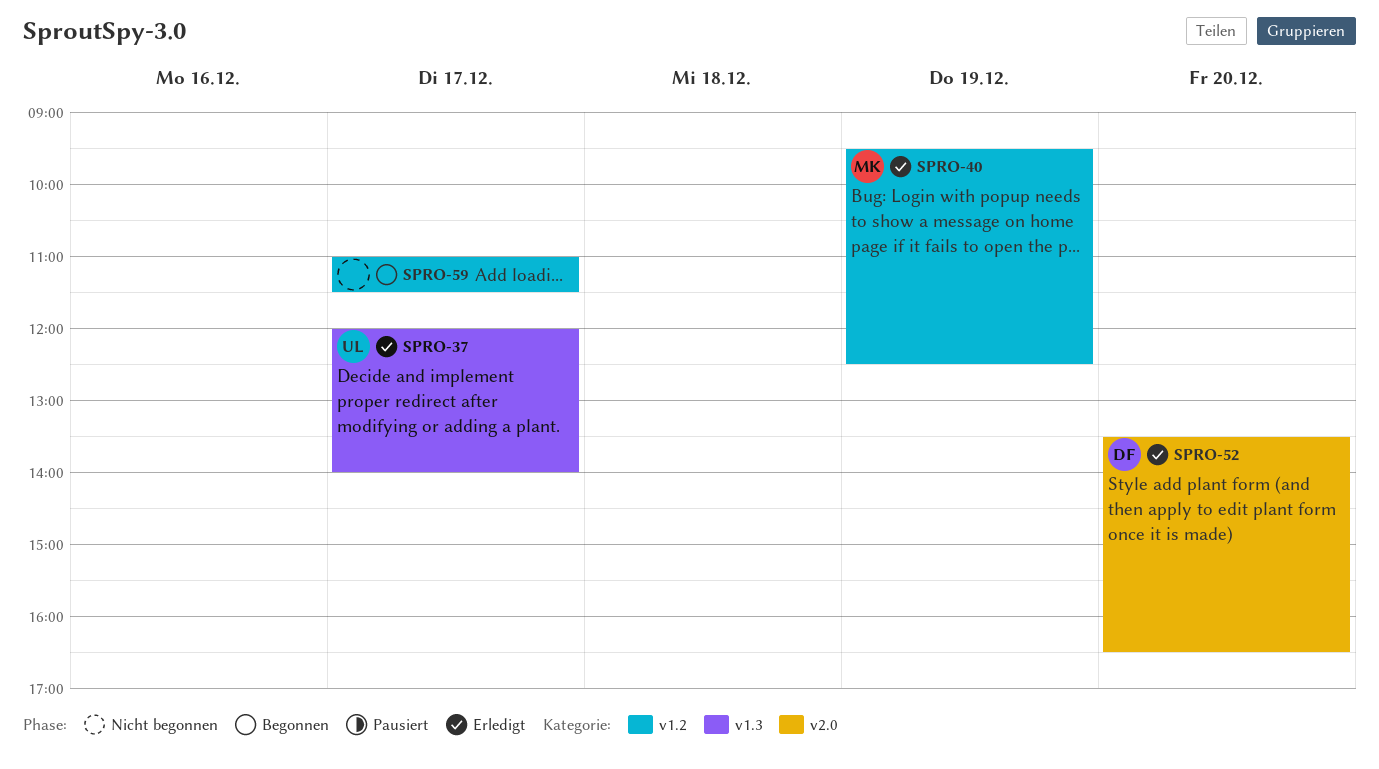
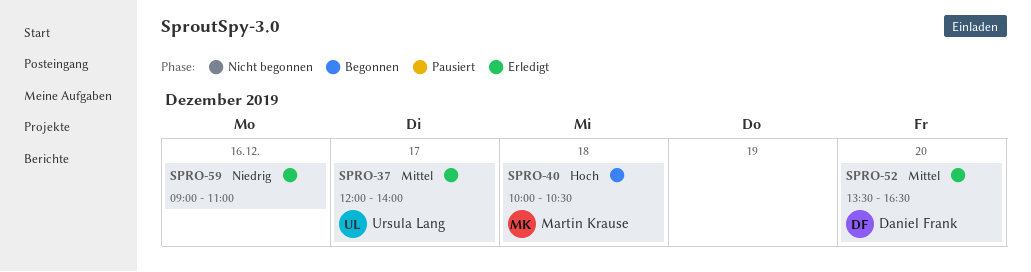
SPRO-40, status: Erledigt -> Begonnen
SPRO-40, day: Dec 19 -> Dec 18
SPRO-40, begins: 09:30 -> 10:00
SPRO-40, ends: 12:30 -> 10:30
SPRO-59, status: Begonnen -> Erledigt
SPRO-59, day: Dec 17 -> Dec 16
SPRO-59, begins: 11:00 -> 09:00
SPRO-59, ends: 11:30 -> 11:00

